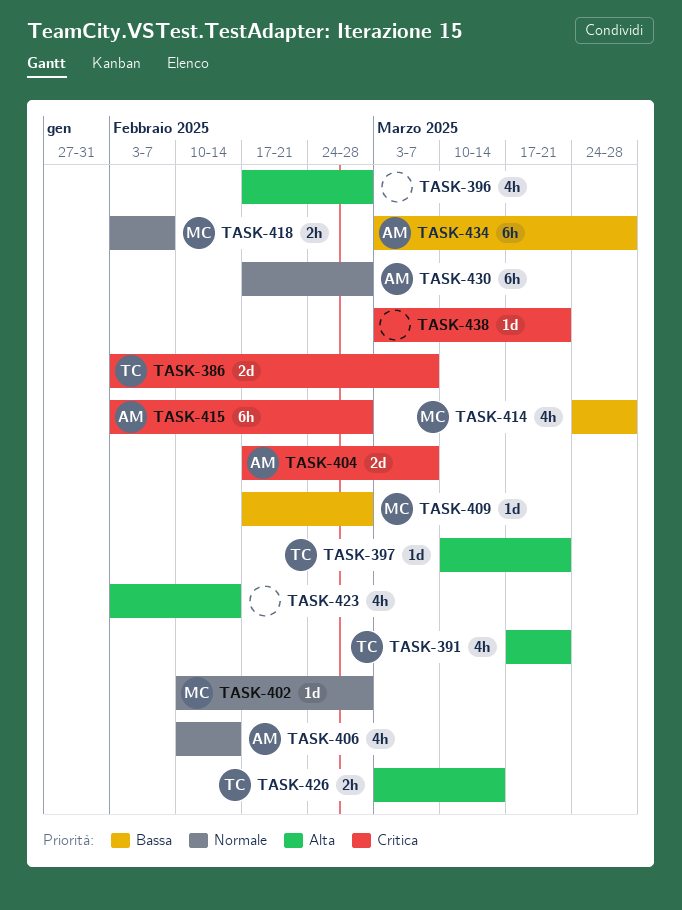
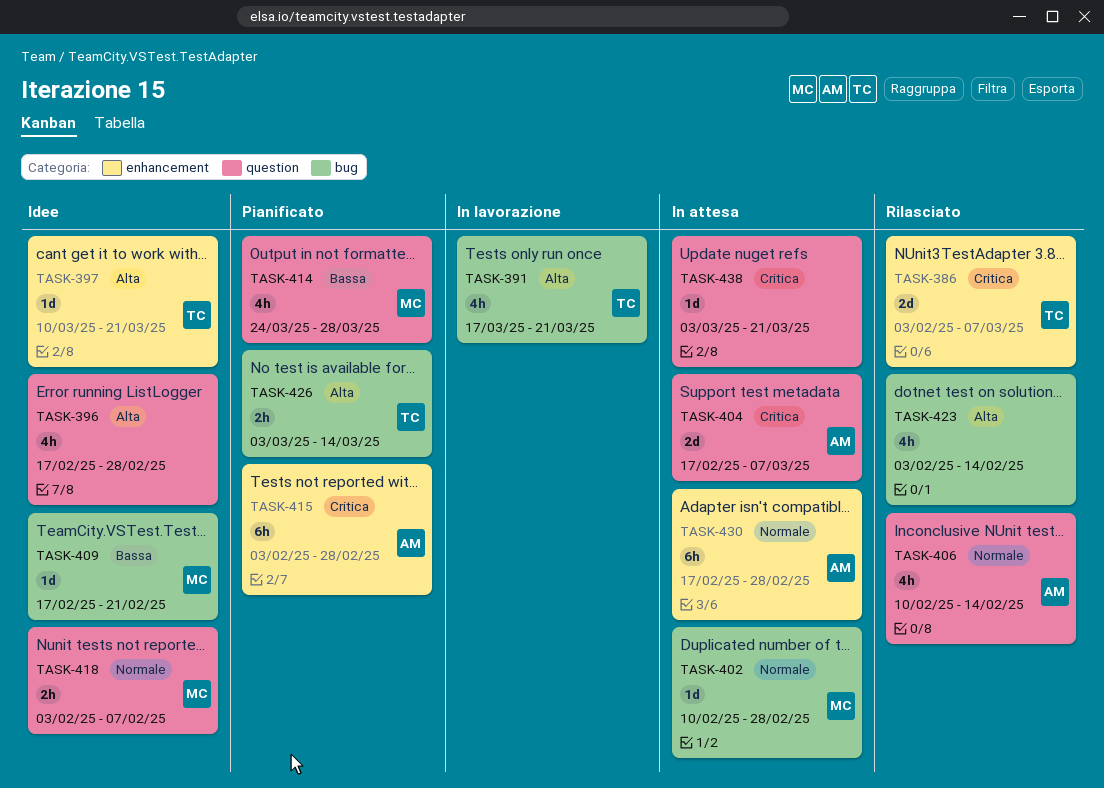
TASK-409, due: Feb 28 -> Feb 21
TASK-434: present -> none

